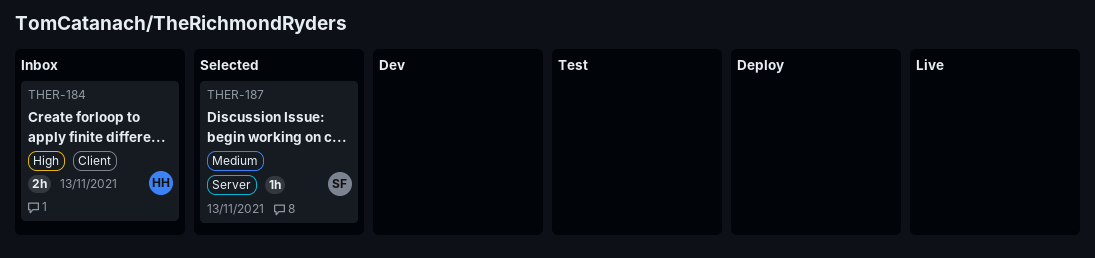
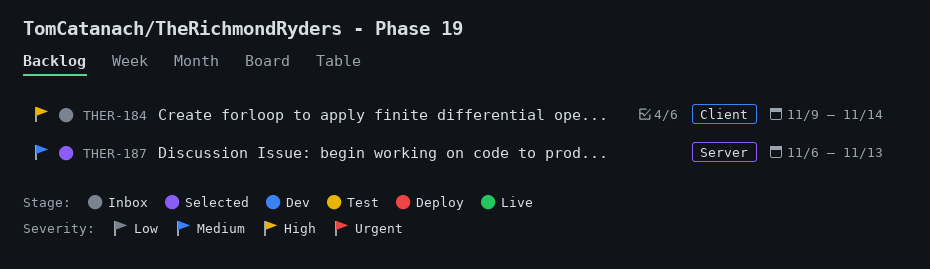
THER-184, due: Nov 13 -> Nov 14

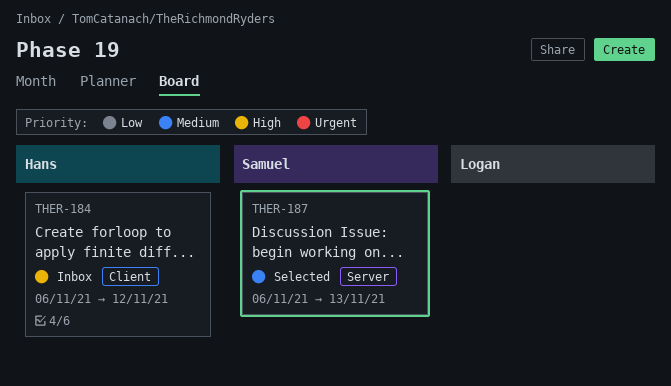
THER-184, start: Nov 9 -> Nov 6
THER-184, due: Nov 14 -> Nov 12

